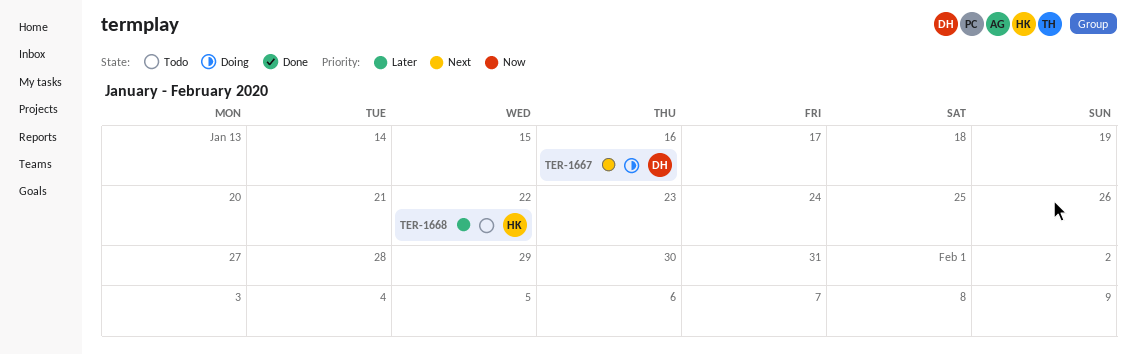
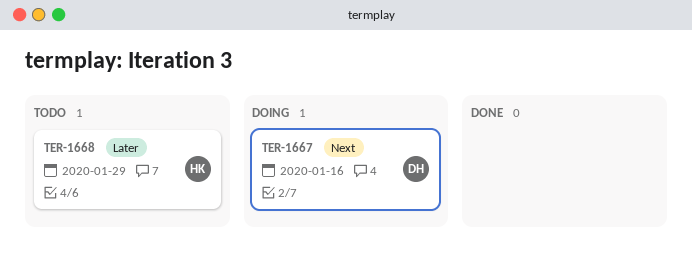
TER-1668, due: Jan 22 -> Jan 29

